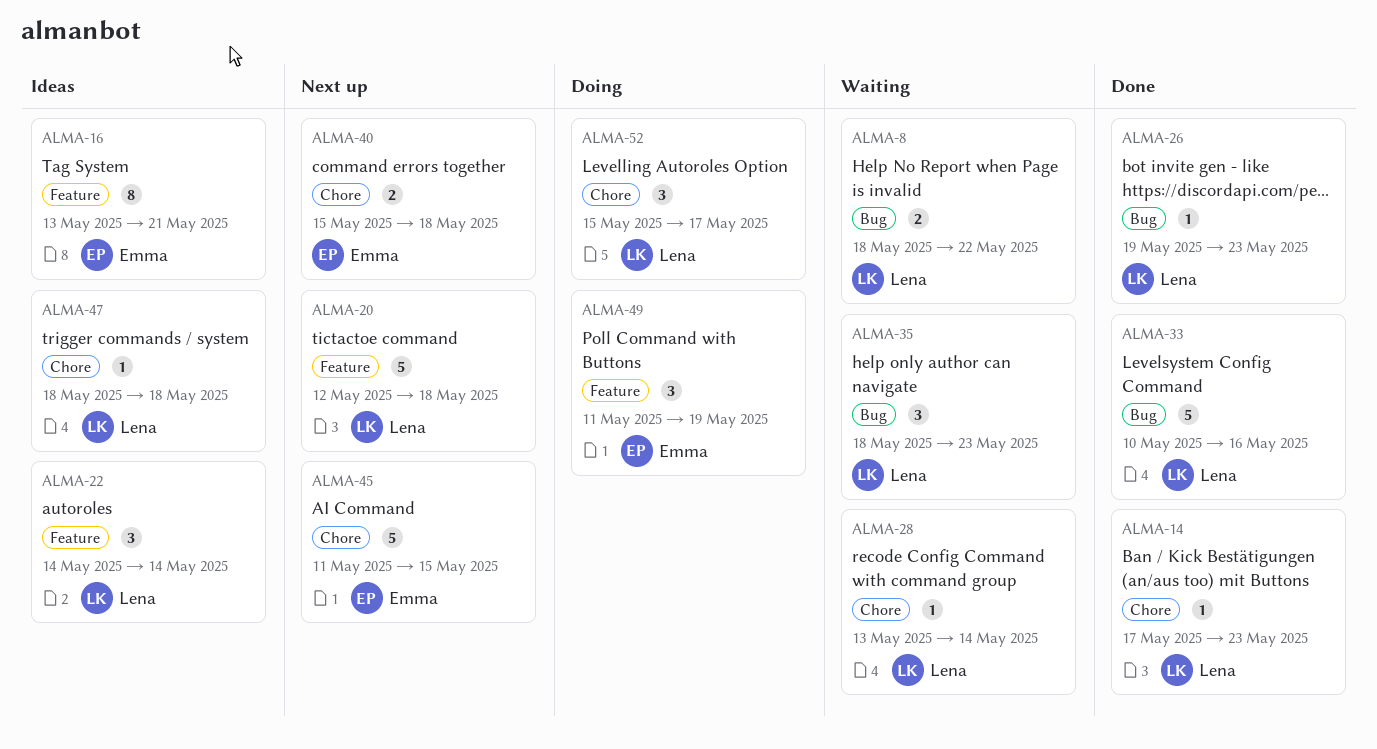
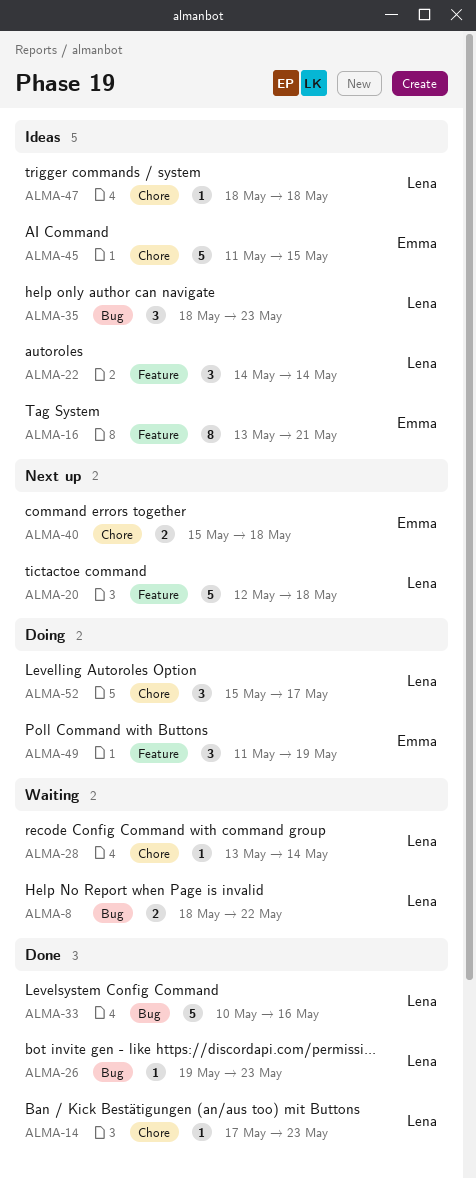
ALMA-35, status: Waiting -> Ideas
ALMA-45, status: Next up -> Ideas

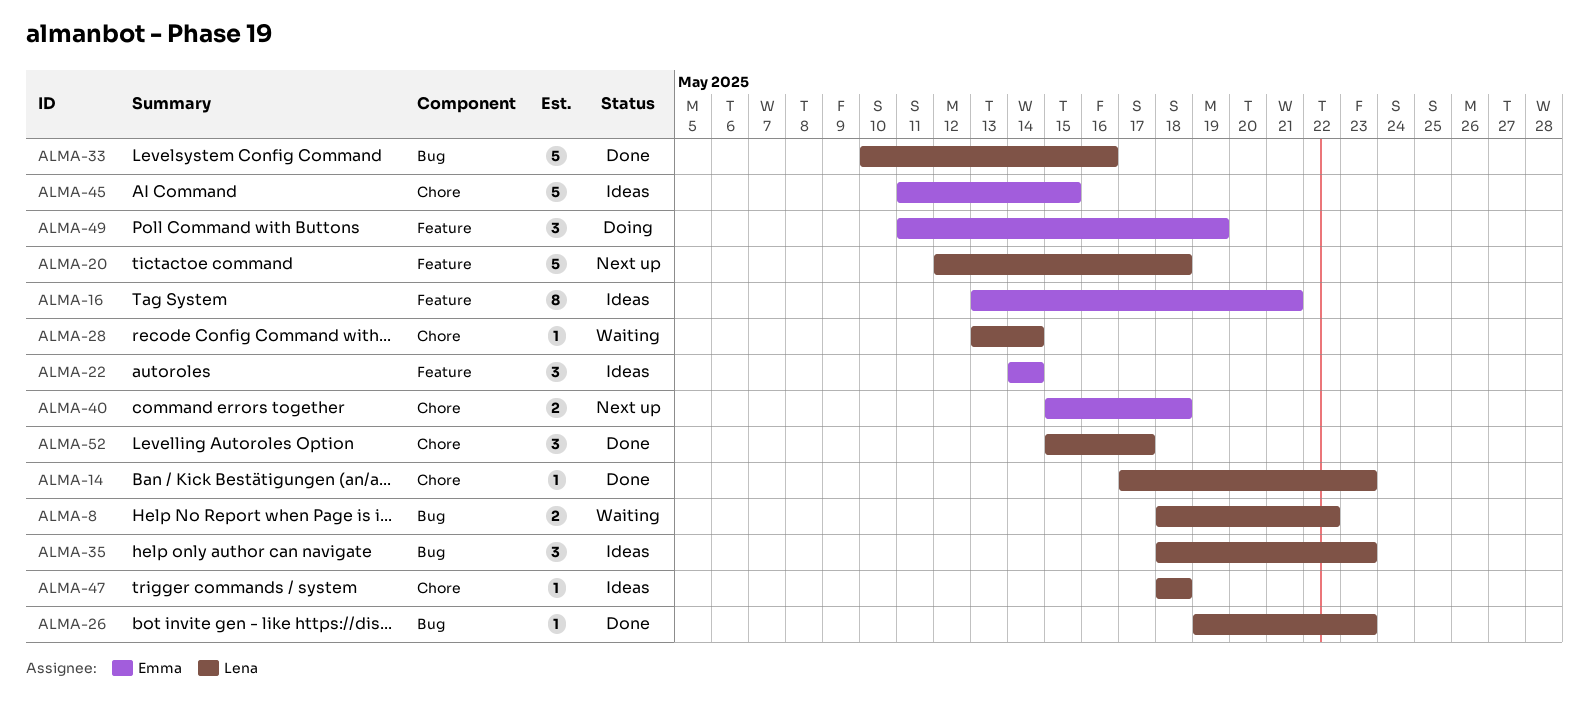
ALMA-22, owner: Lena -> Emma
ALMA-52, status: Doing -> Done

